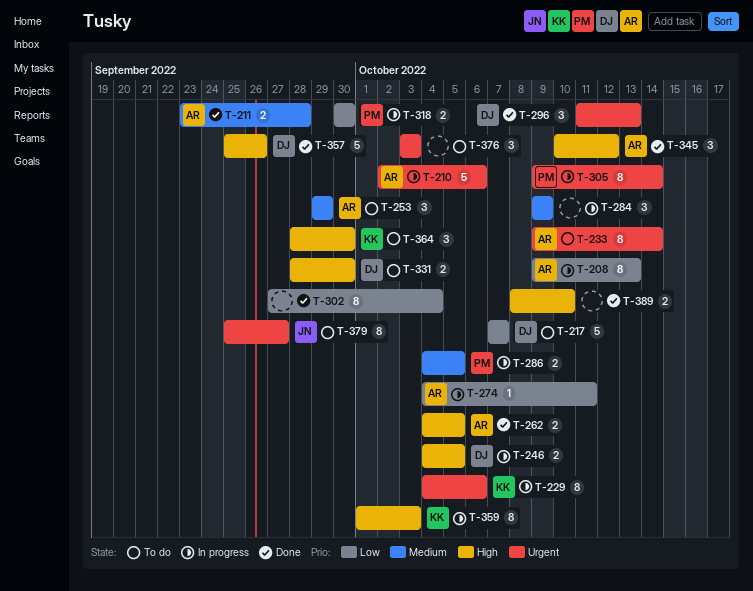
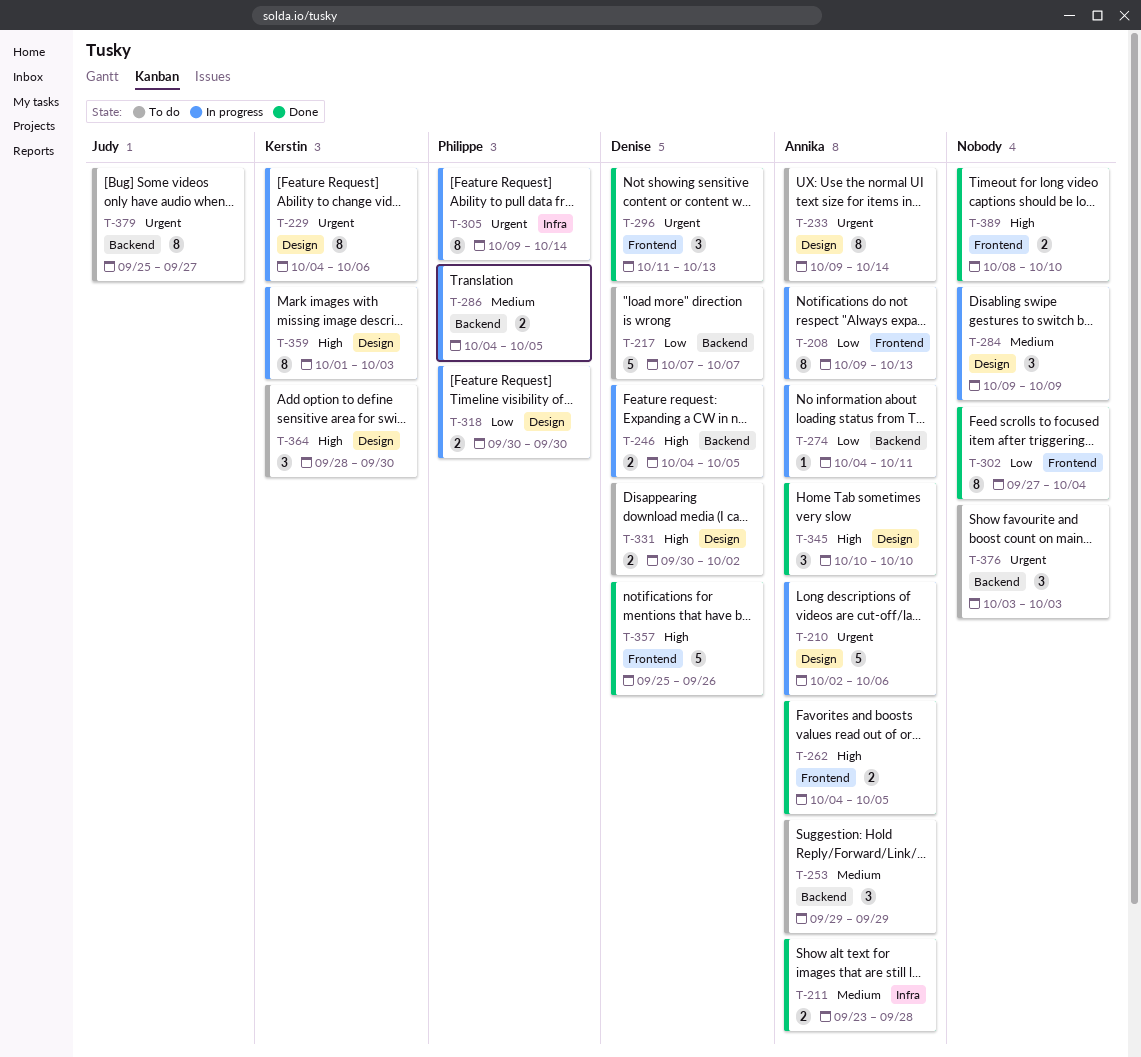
T-331, start: Sep 28 -> Sep 30
T-331, due: Sep 30 -> Oct 2
T-345, due: Oct 12 -> Oct 10

